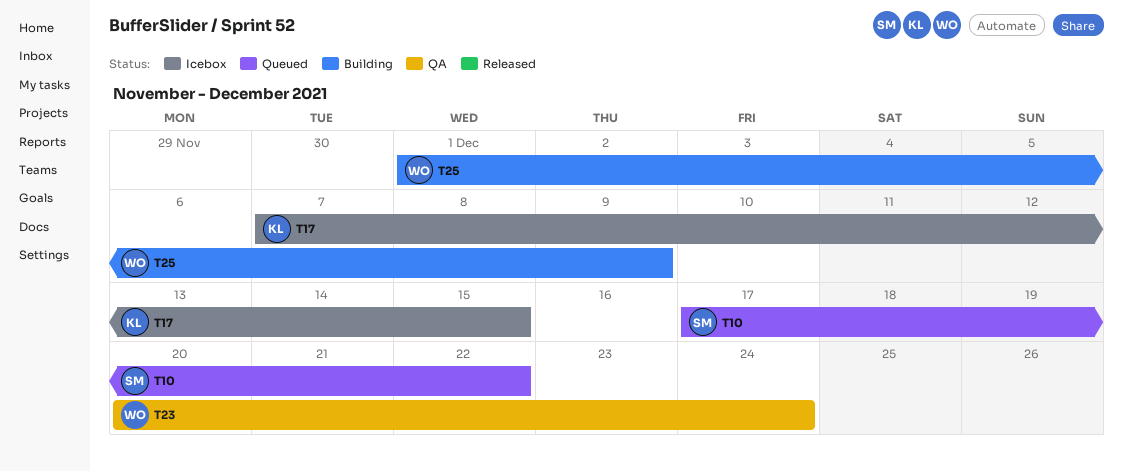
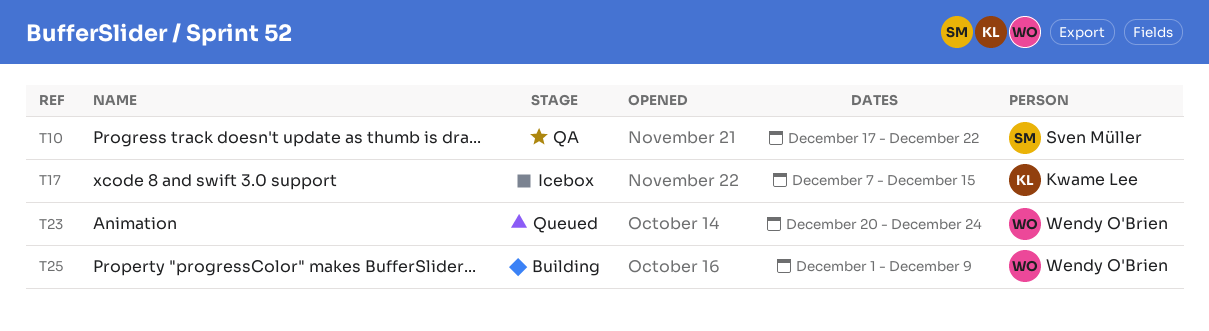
T10, status: Queued -> QA
T23, status: QA -> Queued

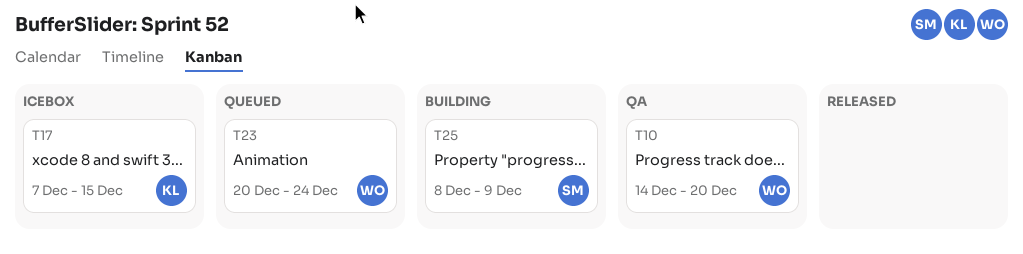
T10, owner: Sven Müller -> Wendy O'Brien
T10, start: Dec 17 -> Dec 14
T10, due: Dec 22 -> Dec 20
T25, owner: Wendy O'Brien -> Sven Müller
T25, start: Dec 1 -> Dec 8

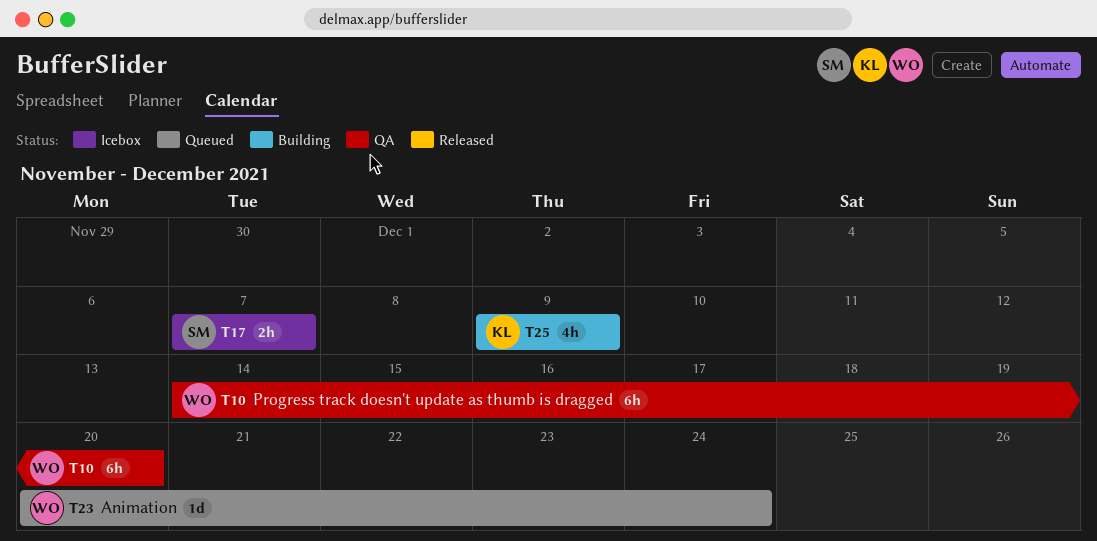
T17, owner: KL -> SM
T17, due: Dec 15 -> Dec 7
T25, owner: SM -> KL
T25, start: Dec 8 -> Dec 9

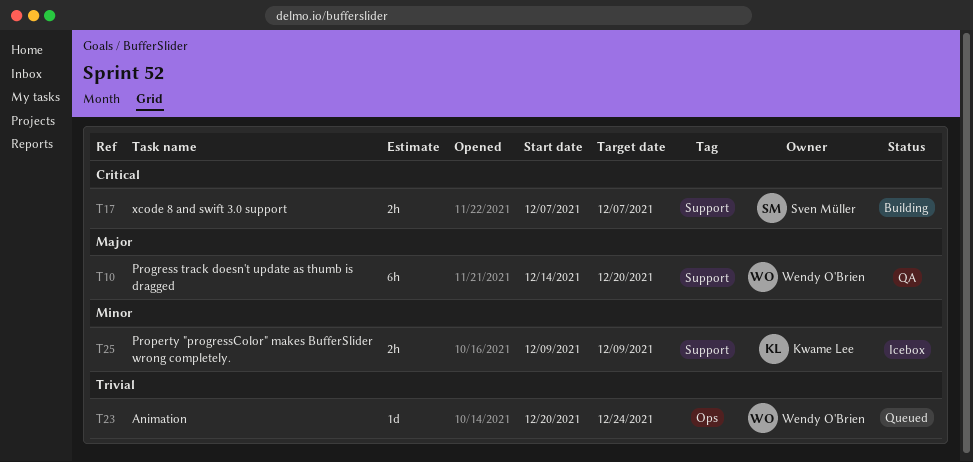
T17, status: Icebox -> Building
T25, status: Building -> Icebox
T25, estimate: 4h -> 2h

